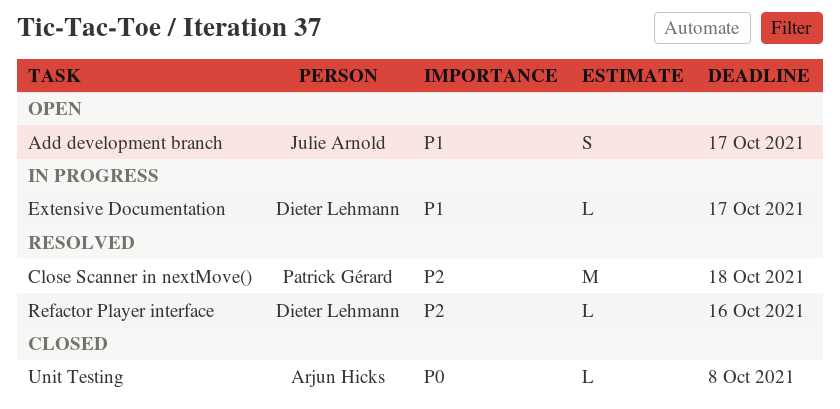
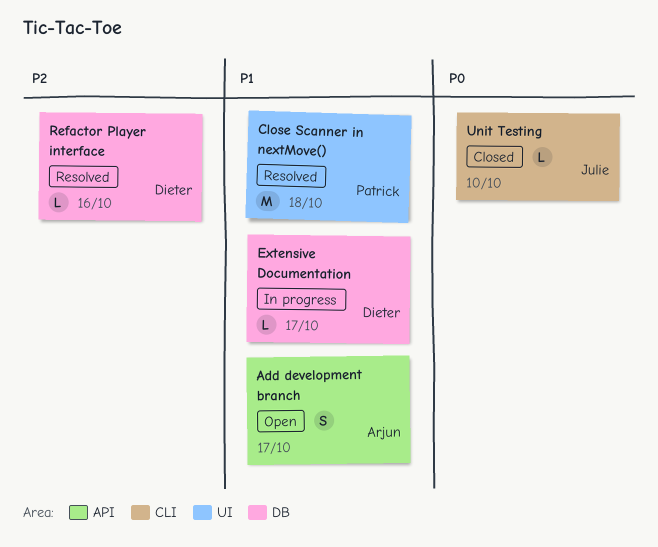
Add development branch, owner: Julie Arnold -> Arjun Hicks
Close Scanner in nextMove(), priority: P2 -> P1
Unit Testing, owner: Arjun Hicks -> Julie Arnold
Unit Testing, due: Oct 8 -> Oct 10

